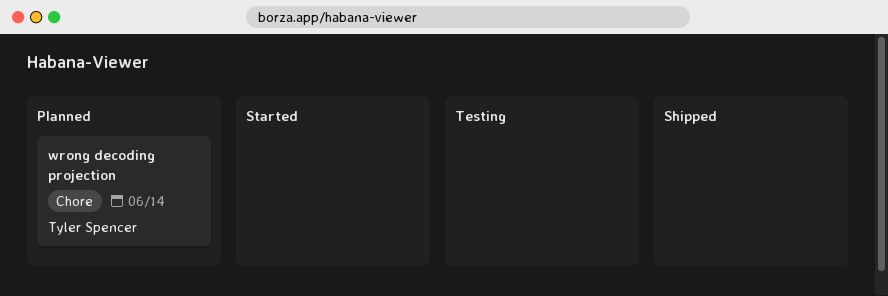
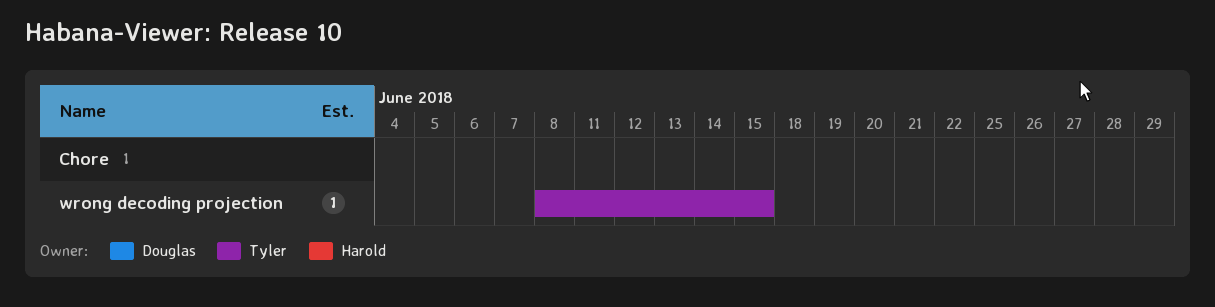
wrong decoding projection, due: Jun 14 -> Jun 15

